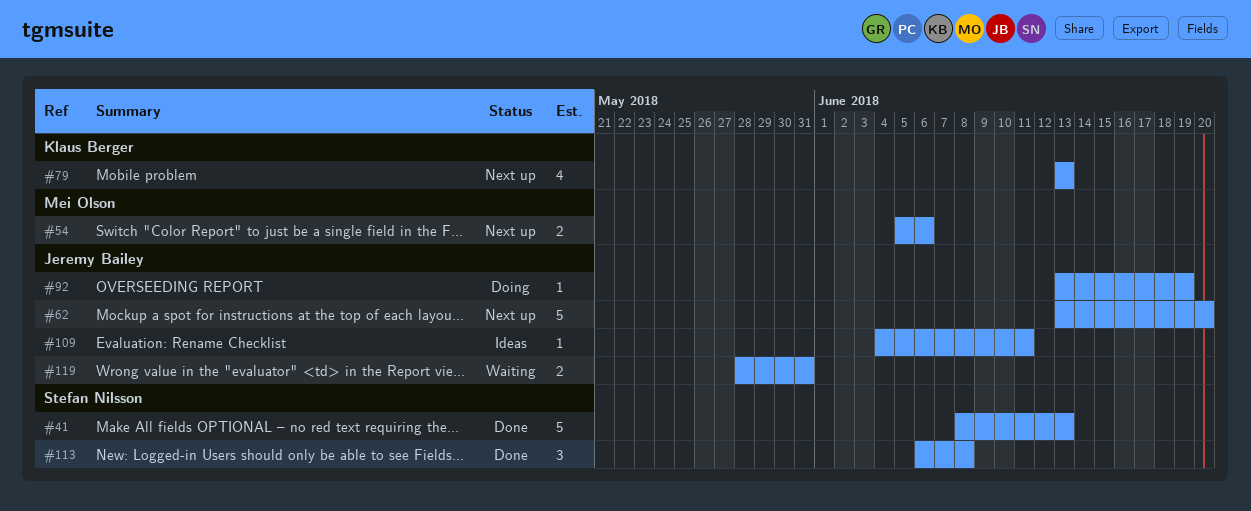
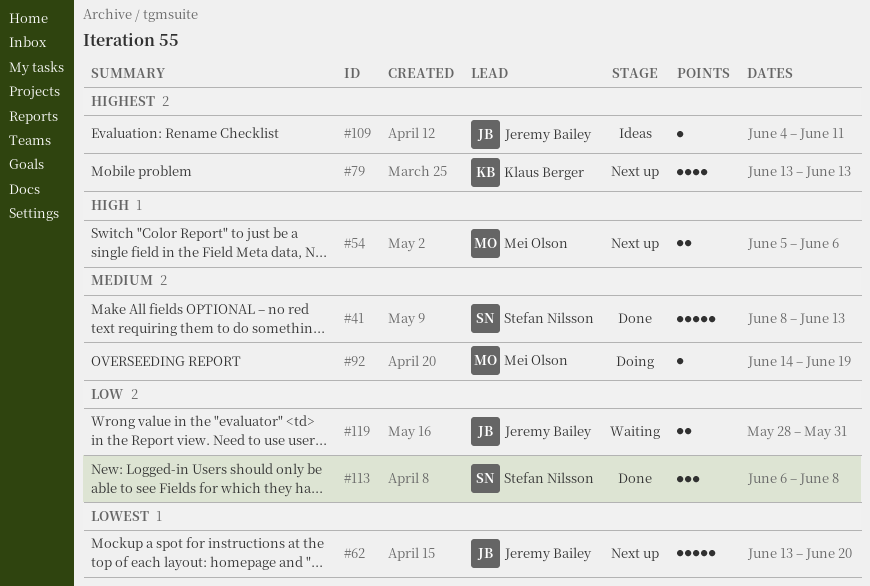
#92, owner: Jeremy Bailey -> Mei Olson
#92, start: Jun 13 -> Jun 14

